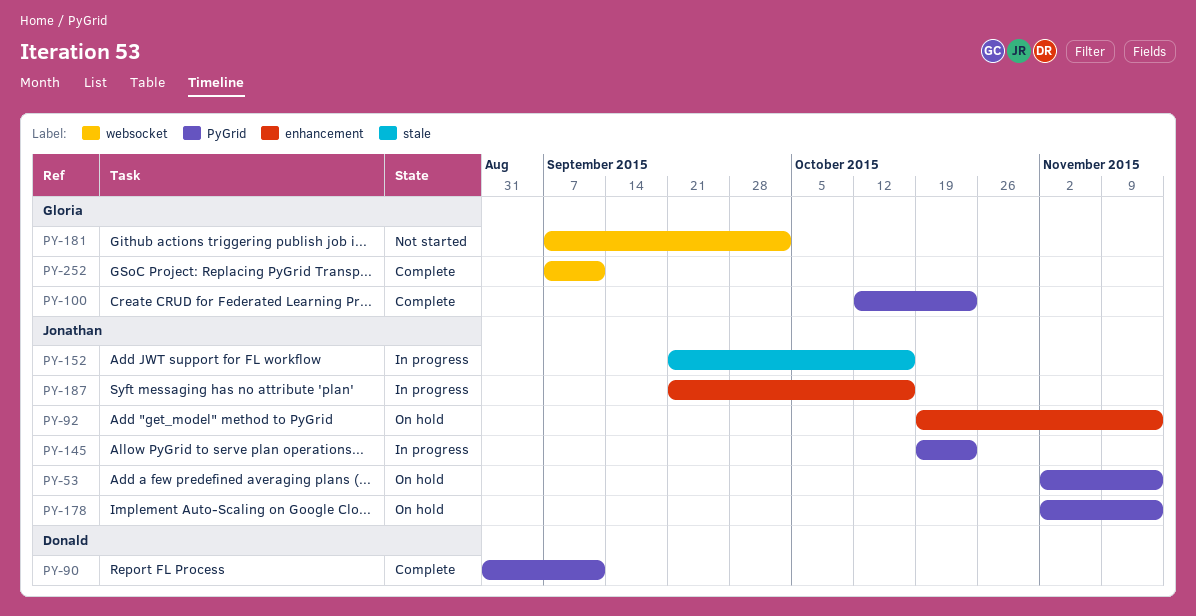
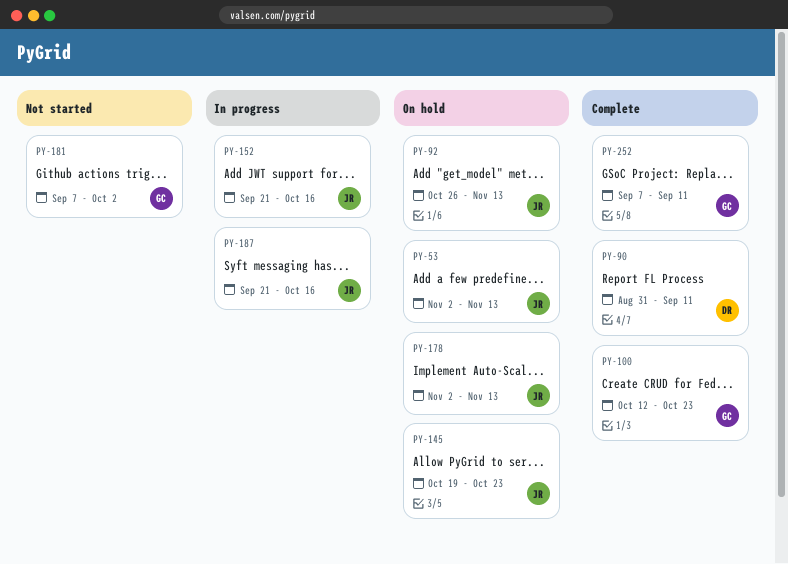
PY-92, start: Oct 19 -> Oct 26
PY-145, status: In progress -> On hold

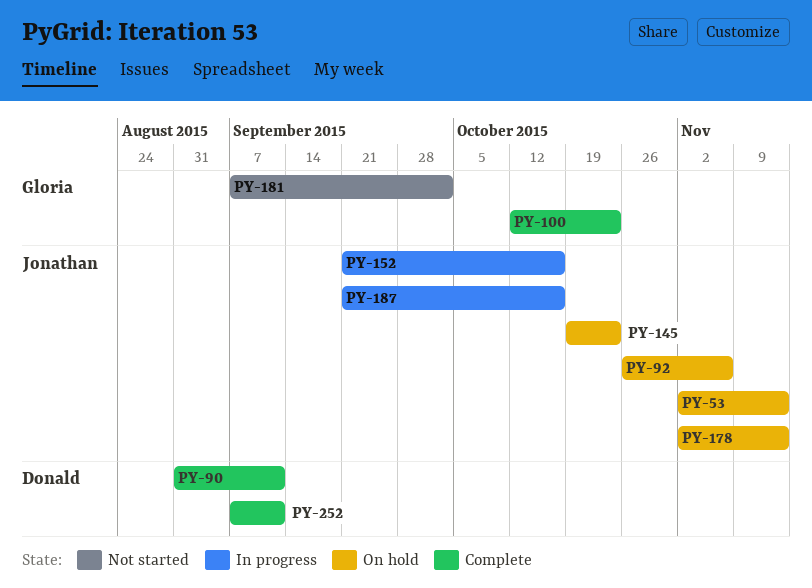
PY-92, due: Nov 13 -> Nov 6
PY-252, owner: Gloria -> Donald

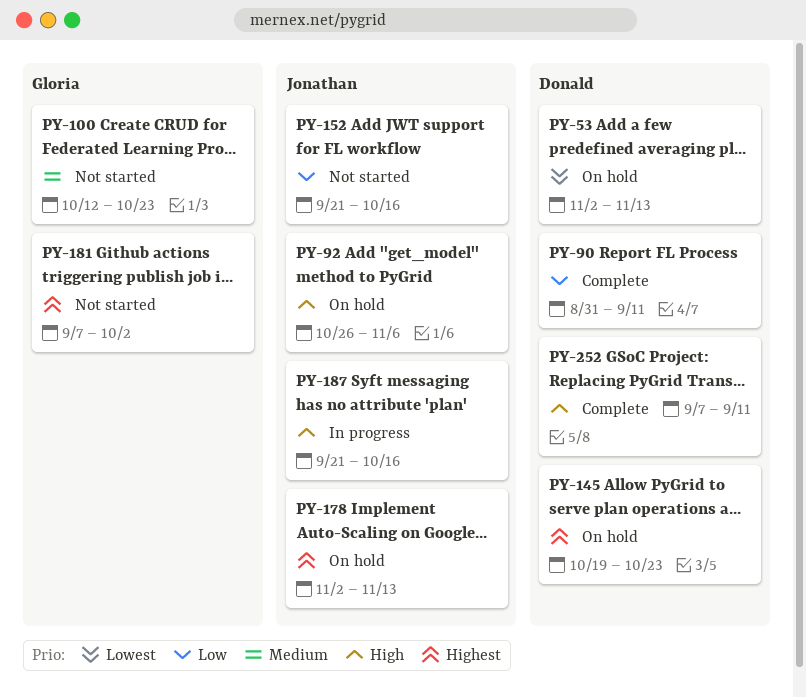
PY-53, owner: Jonathan -> Donald
PY-100, status: Complete -> Not started
PY-145, owner: Jonathan -> Donald
PY-152, status: In progress -> Not started

